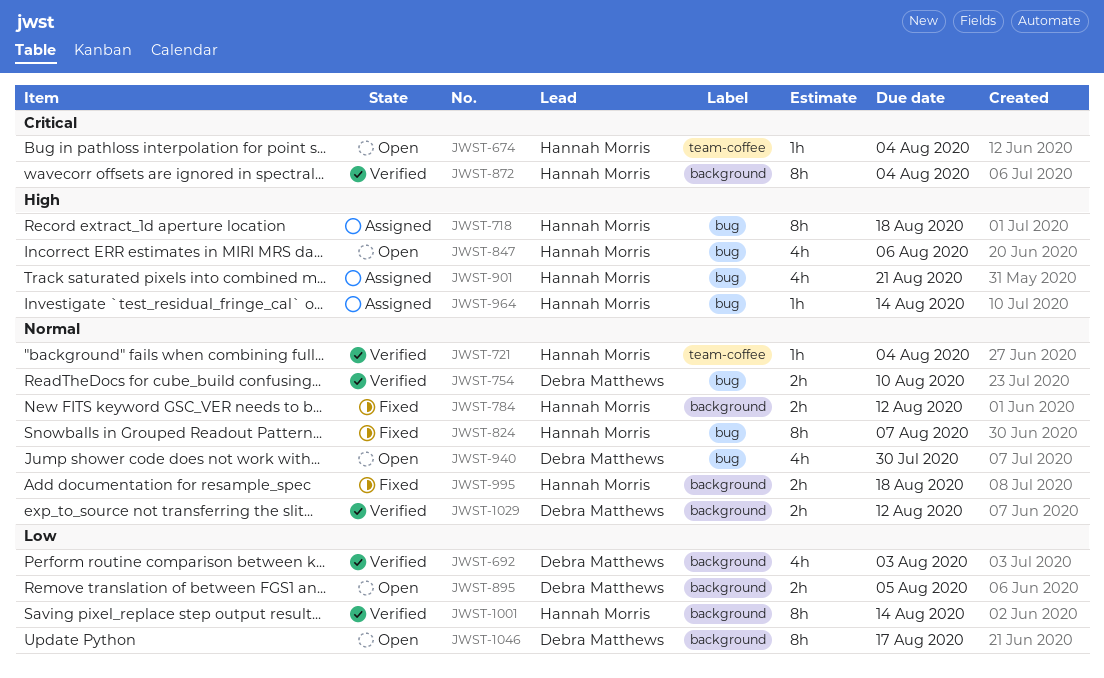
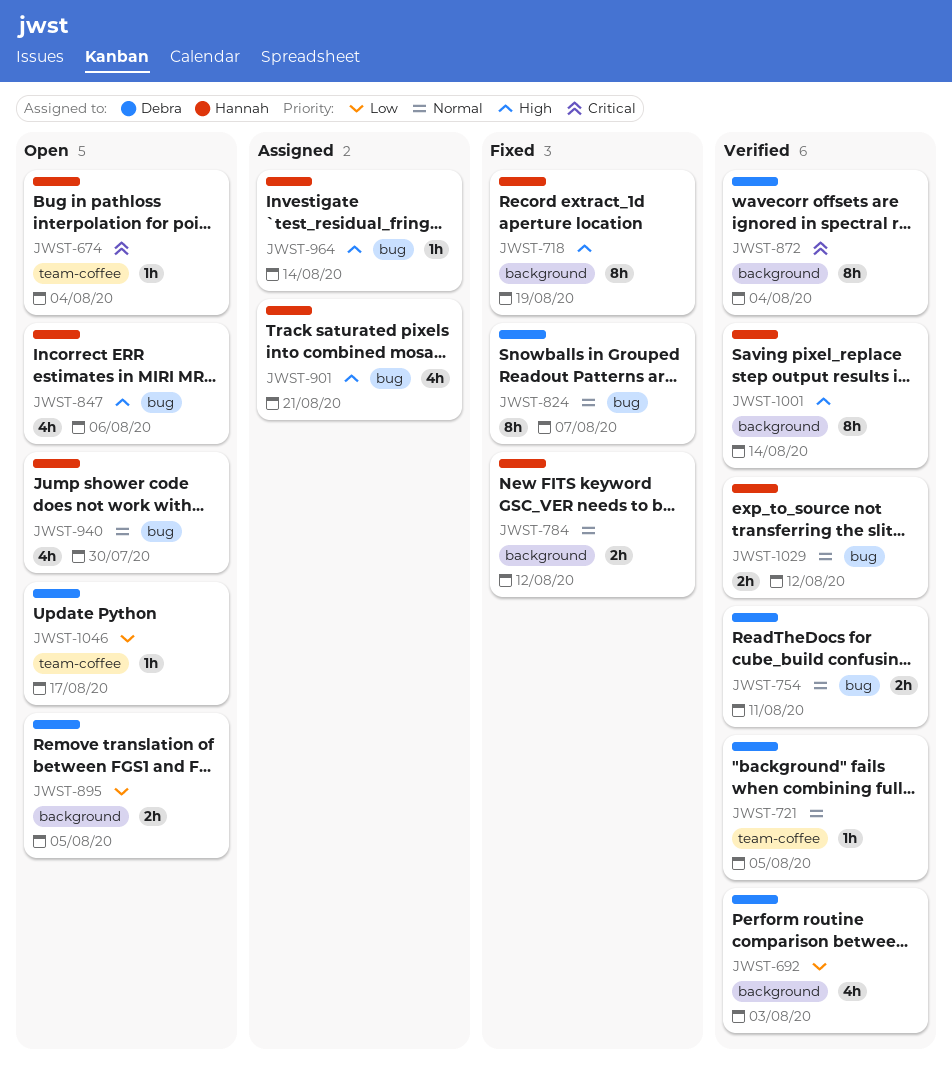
JWST-718, status: Assigned -> Fixed
JWST-718, label: bug -> background
JWST-718, due: Aug 18 -> Aug 19
JWST-721, owner: Hannah Morris -> Debra Matthews
JWST-721, due: Aug 4 -> Aug 5
JWST-754, due: Aug 10 -> Aug 11
JWST-824, owner: Hannah Morris -> Debra Matthews
JWST-872, owner: Hannah Morris -> Debra Matthews
JWST-940, owner: Debra Matthews -> Hannah Morris
JWST-995: present -> none
JWST-1001, priority: Low -> High
JWST-1029, owner: Debra Matthews -> Hannah Morris
JWST-1029, label: background -> bug
JWST-1046, label: background -> team-coffee
JWST-1046, estimate: 8h -> 1h

